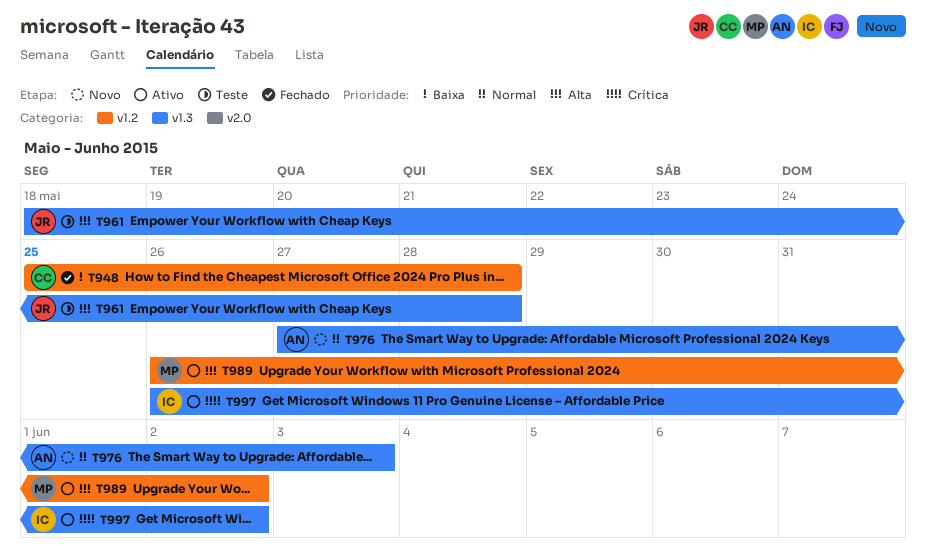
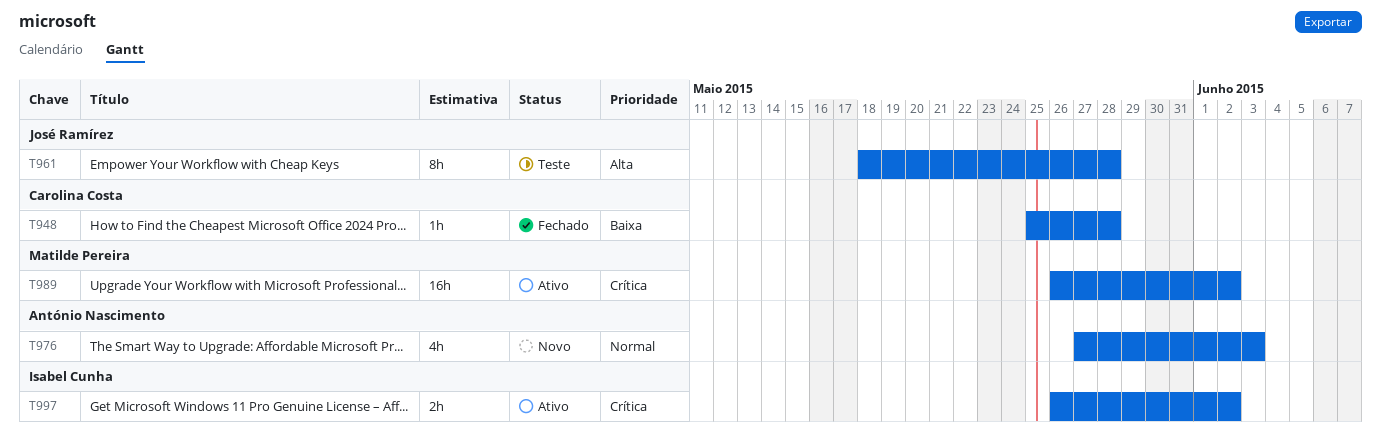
T989, priority: Alta -> Crítica

